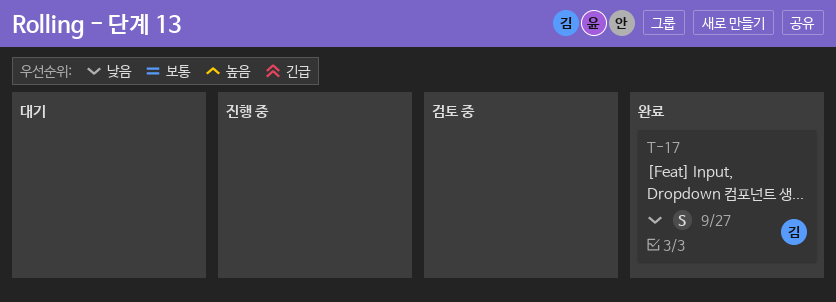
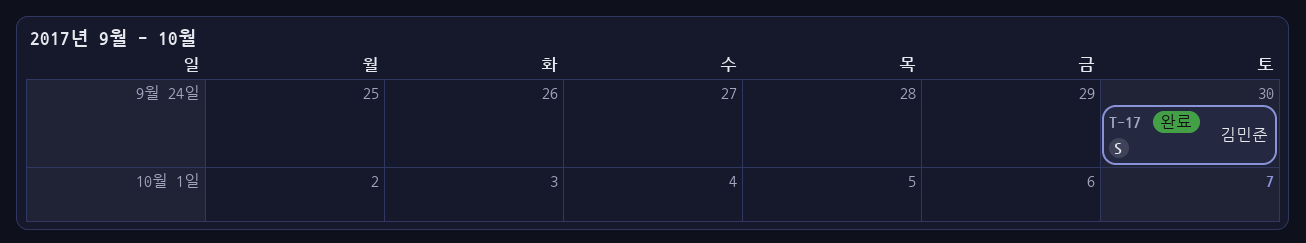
T-17, due: Sep 27 -> Sep 30

